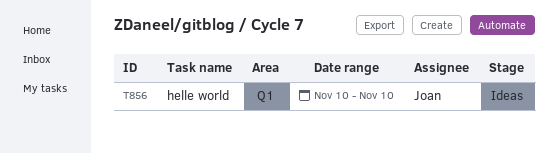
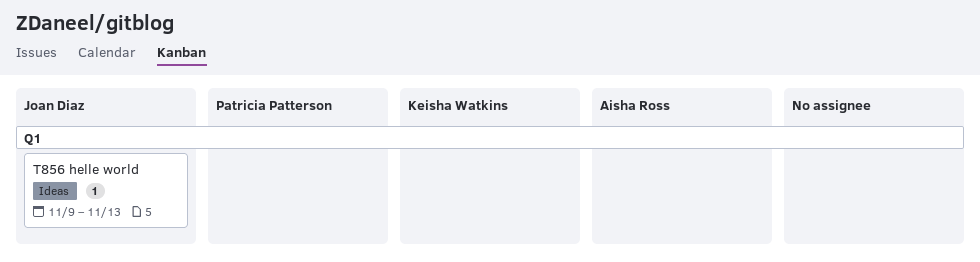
T856, start: Nov 10 -> Nov 9
T856, due: Nov 10 -> Nov 13

